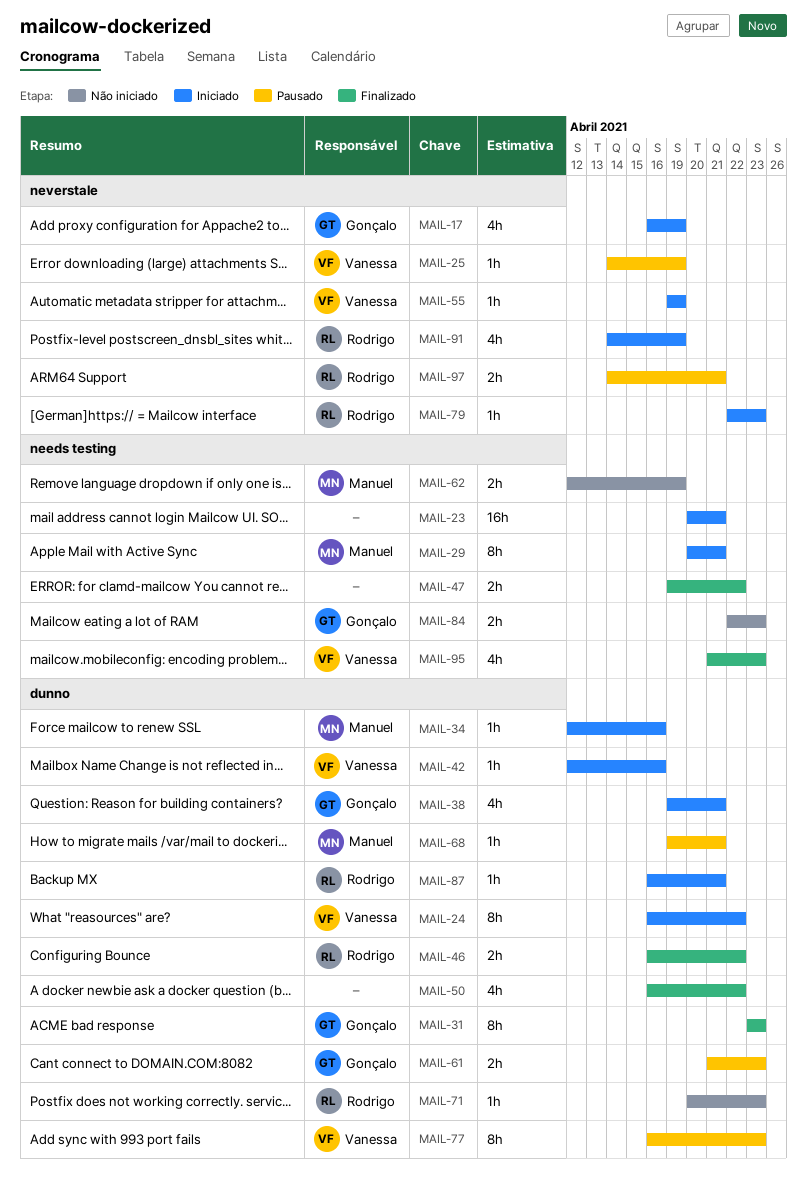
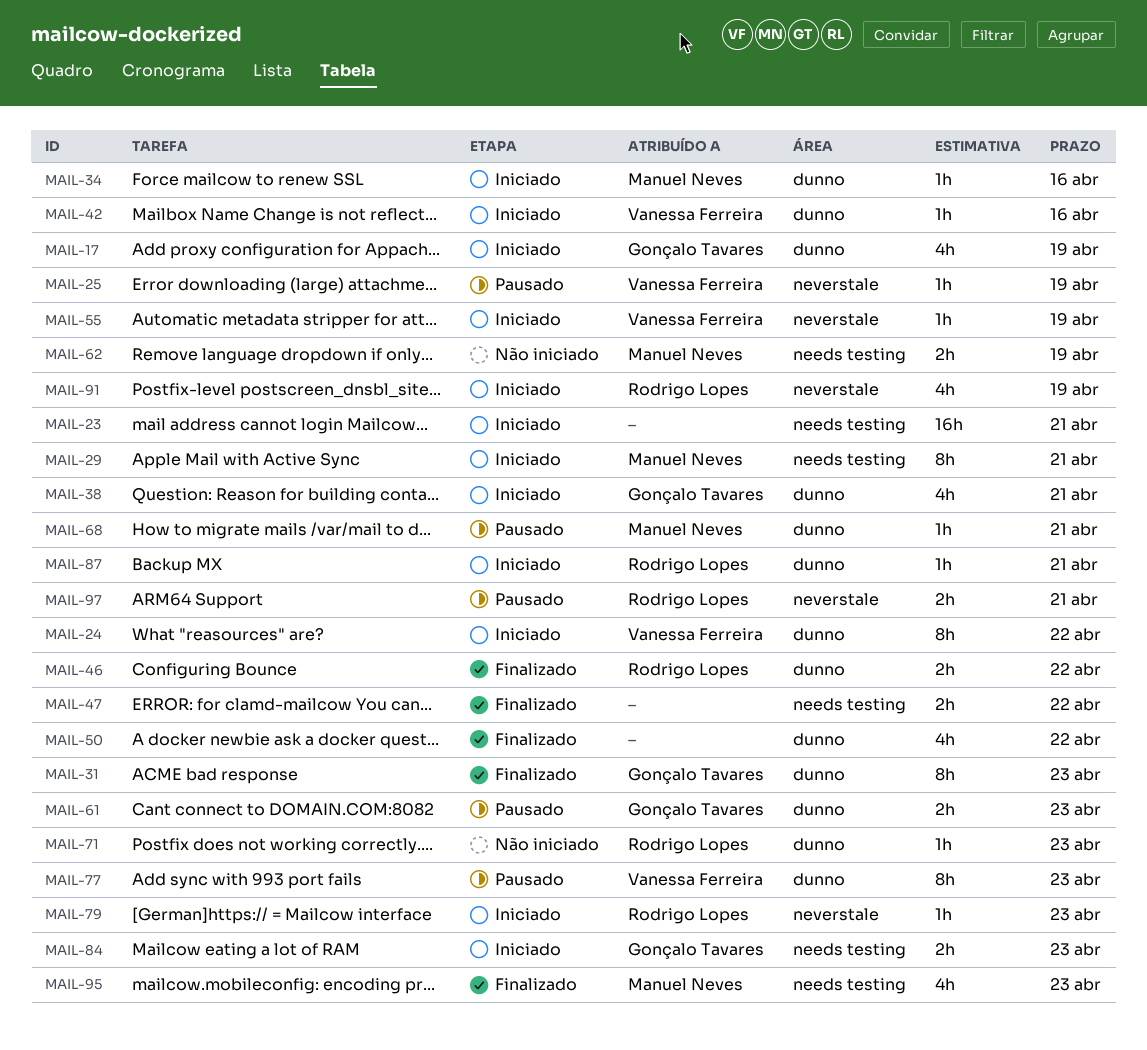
MAIL-17, label: neverstale -> dunno
MAIL-84, status: Não iniciado -> Iniciado
MAIL-95, owner: Vanessa Ferreira -> Manuel Neves

